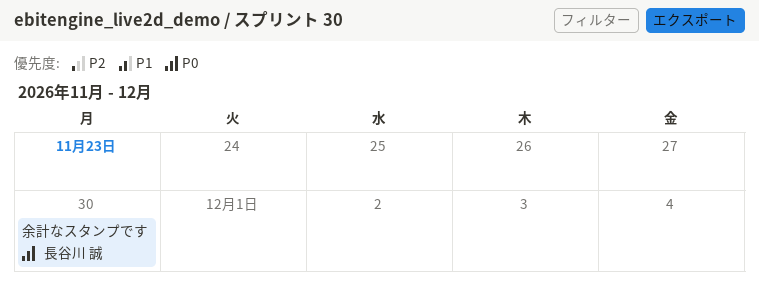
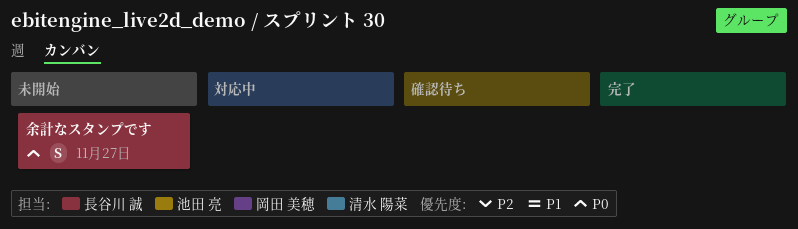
余計なスタンプです, due: Nov 30 -> Nov 27

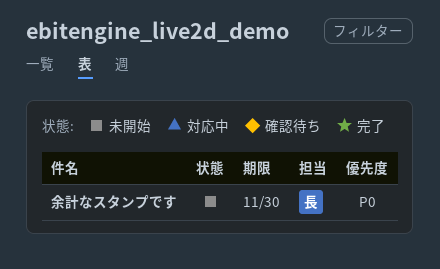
余計なスタンプです, due: Nov 27 -> Nov 30

